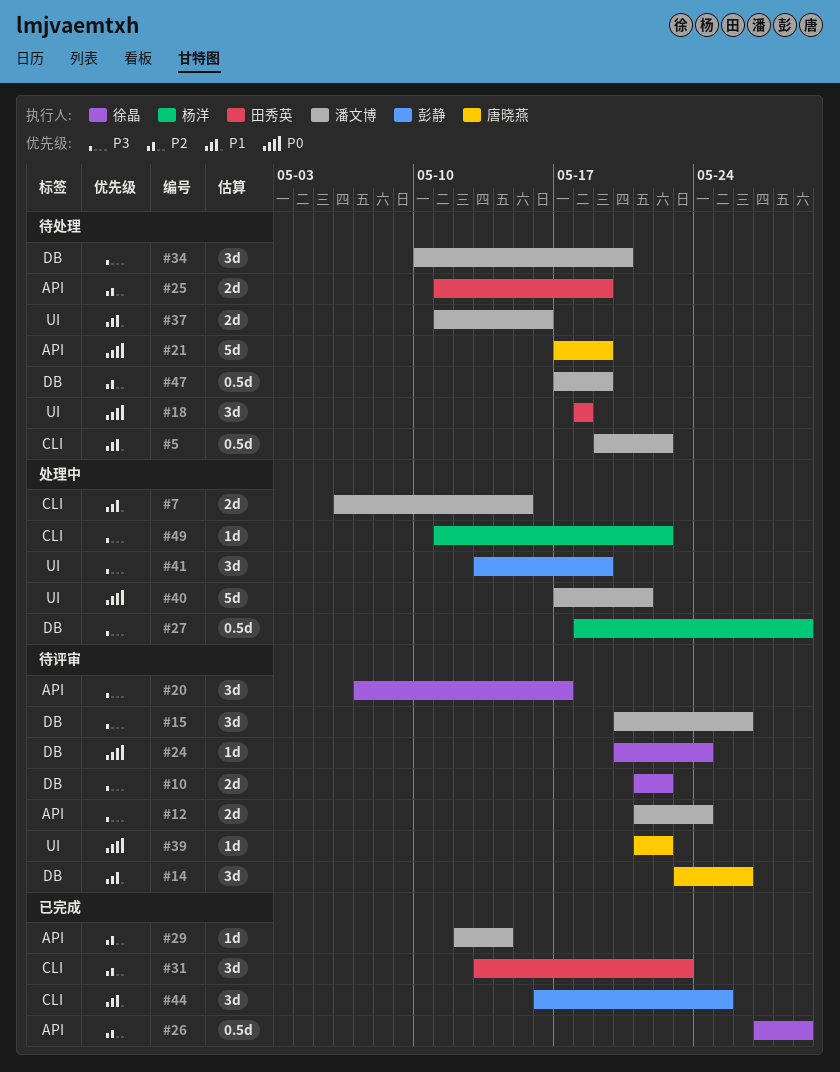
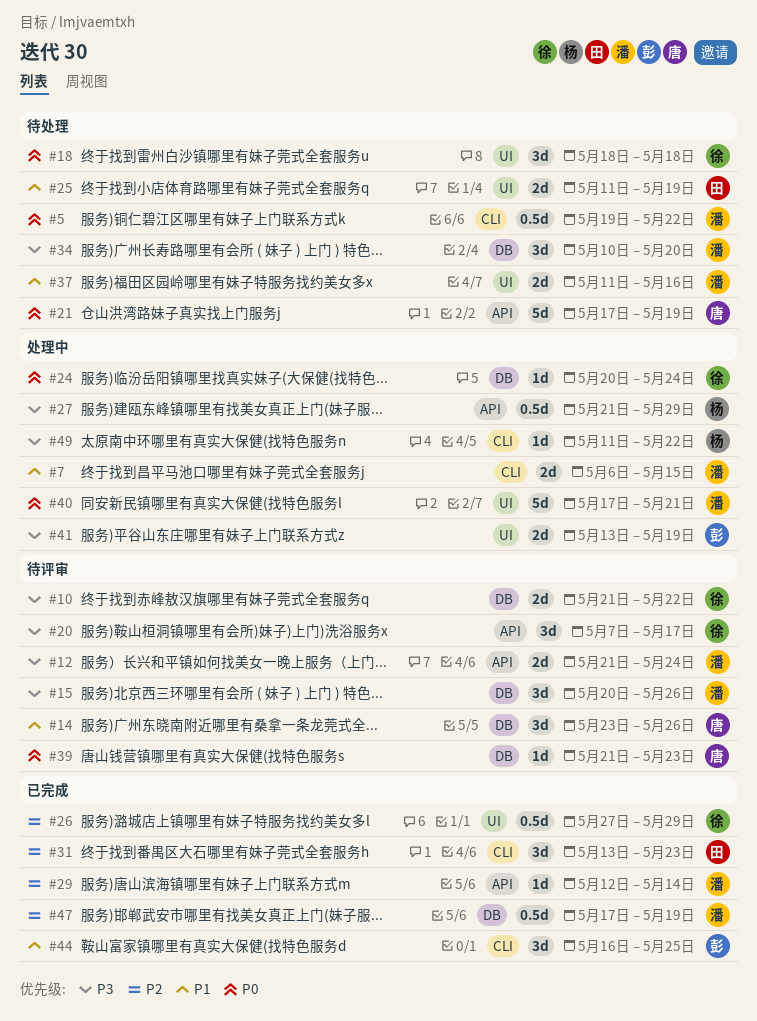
#5, priority: P1 -> P0
#18, owner: 田秀英 -> 徐晶
#24, status: 待评审 -> 处理中
#25, priority: P2 -> P1
#25, label: API -> UI
#26, label: API -> UI
#27, label: DB -> API
#27, start: May 18 -> May 21
#39, label: UI -> DB
#39, due: May 22 -> May 23
#41, estimate: 3d -> 2d
#47, status: 待处理 -> 已完成

